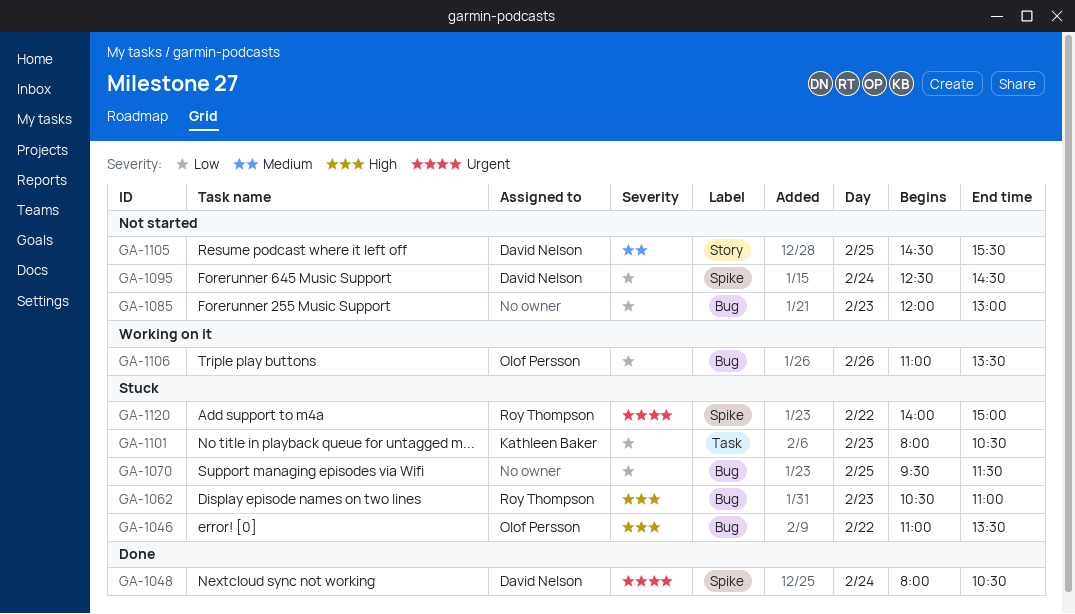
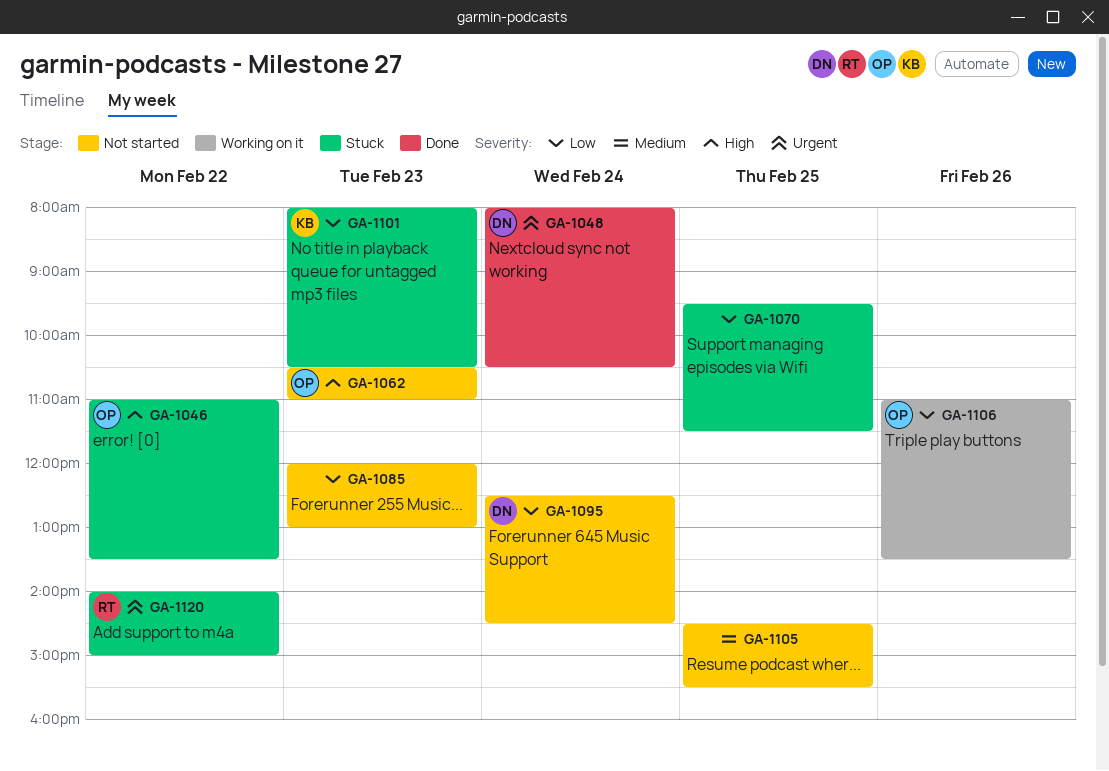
GA-1062, status: Stuck -> Not started
GA-1062, owner: Roy Thompson -> Olof Persson
GA-1105, owner: David Nelson -> none

